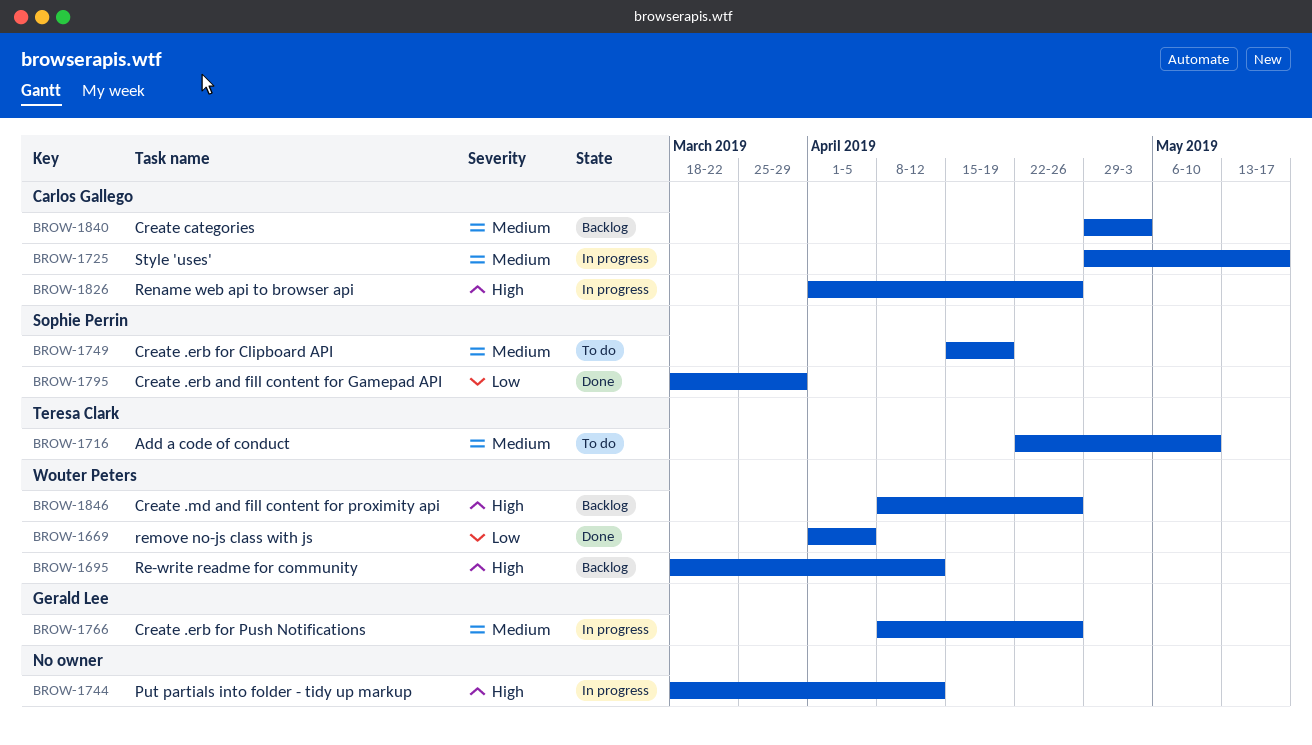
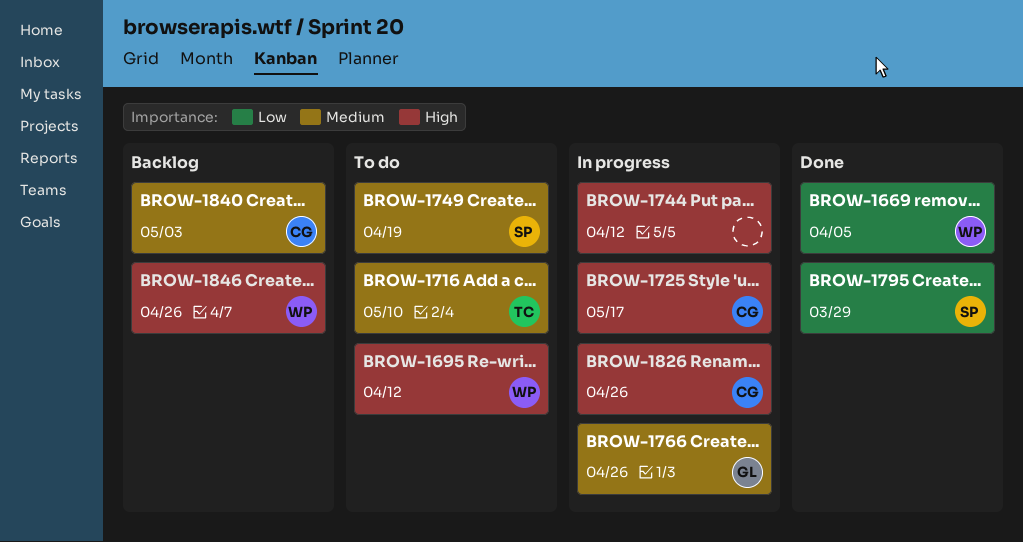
BROW-1695, status: Backlog -> To do
BROW-1725, priority: Medium -> High

